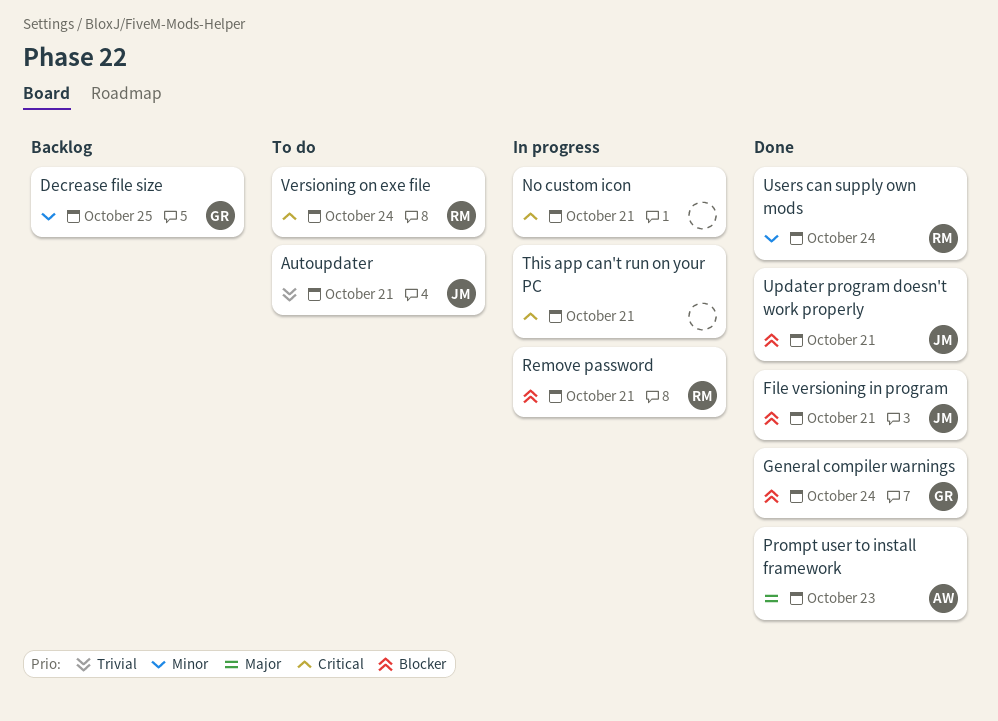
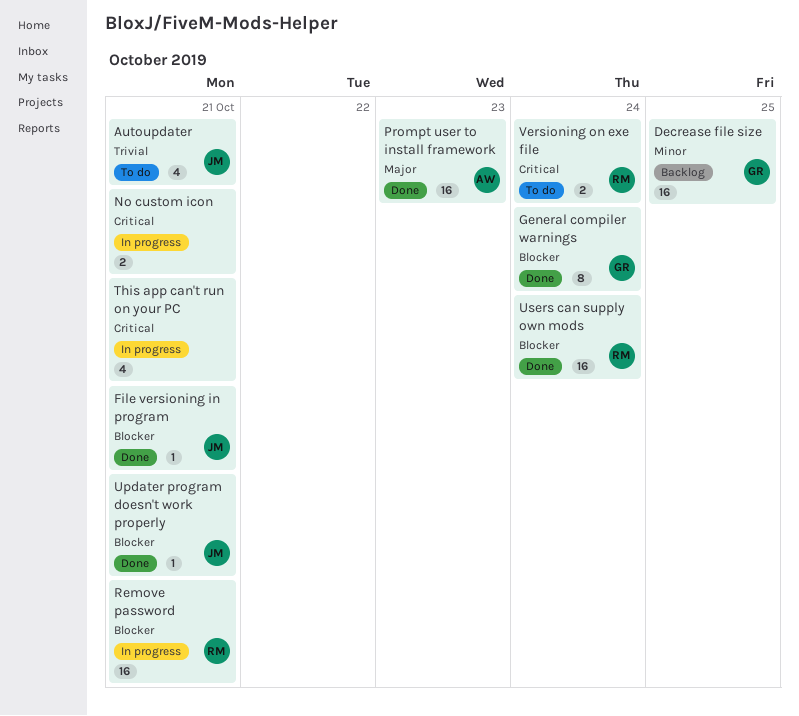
Users can supply own mods, priority: Minor -> Blocker

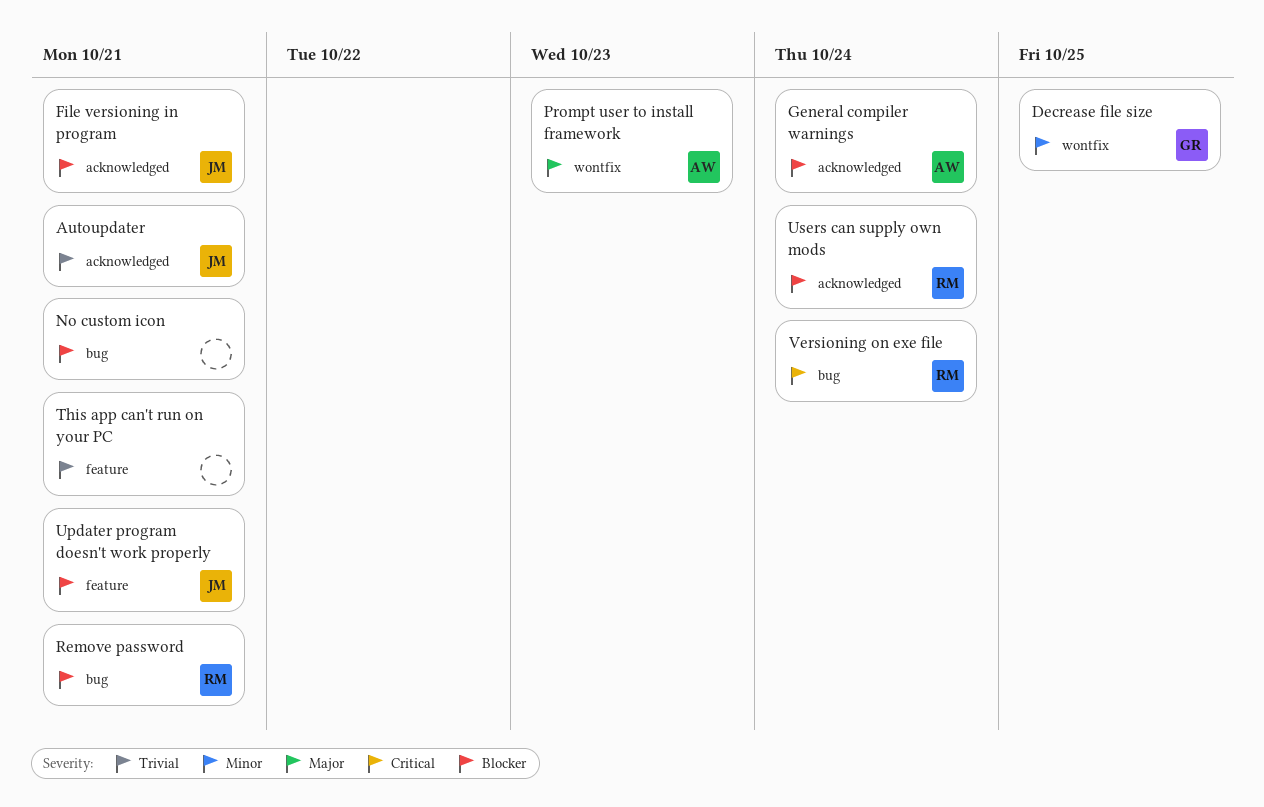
General compiler warnings, owner: GR -> AW
No custom icon, priority: Critical -> Blocker
This app can't run on your PC, priority: Critical -> Trivial

